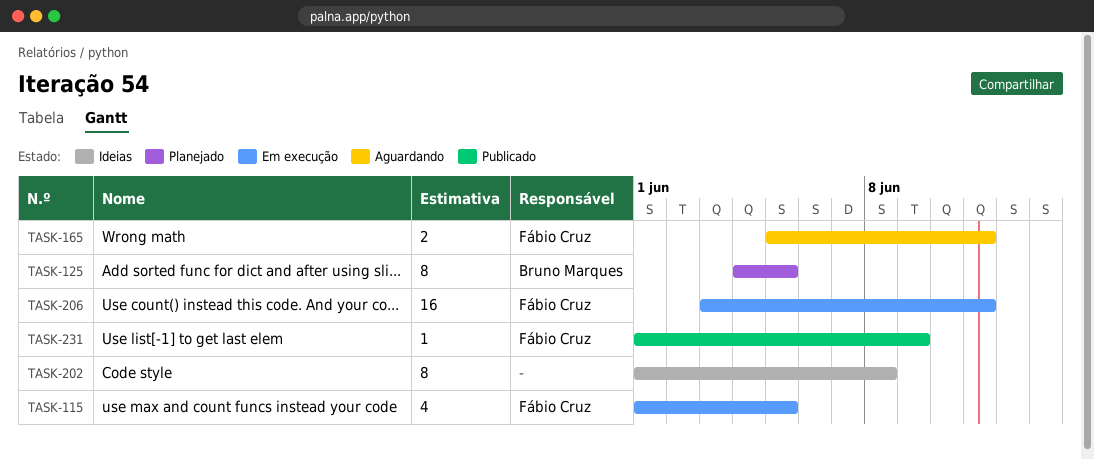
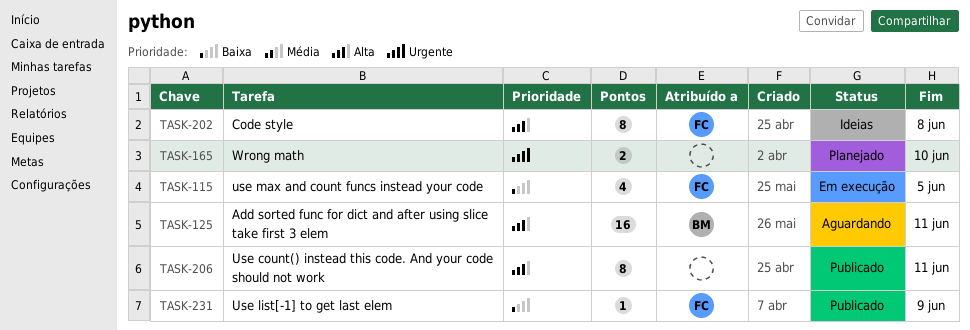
TASK-125, status: Planejado -> Aguardando
TASK-125, estimate: 8 -> 16
TASK-125, due: Jun 5 -> Jun 11
TASK-165, status: Aguardando -> Planejado
TASK-165, owner: Fábio Cruz -> none
TASK-165, due: Jun 11 -> Jun 10
TASK-202, owner: none -> Fábio Cruz
TASK-206, status: Em execução -> Publicado
TASK-206, owner: Fábio Cruz -> none
TASK-206, estimate: 16 -> 8

